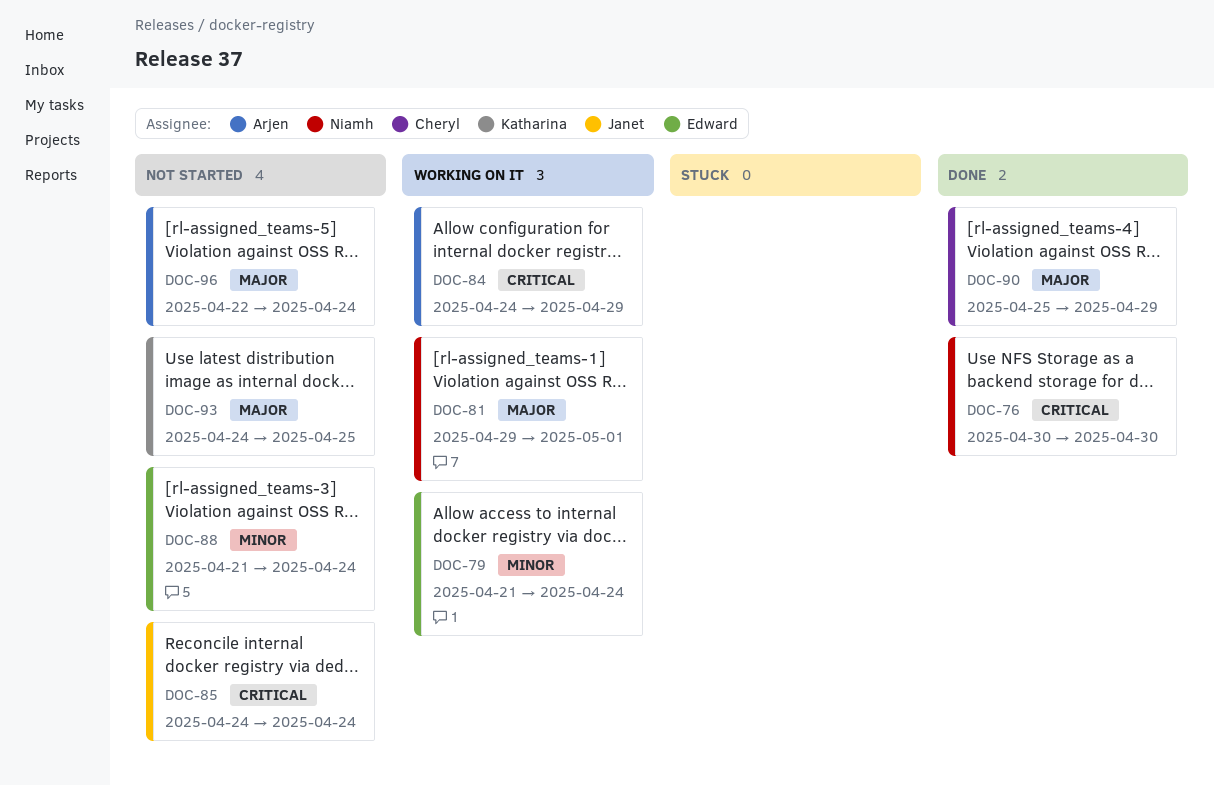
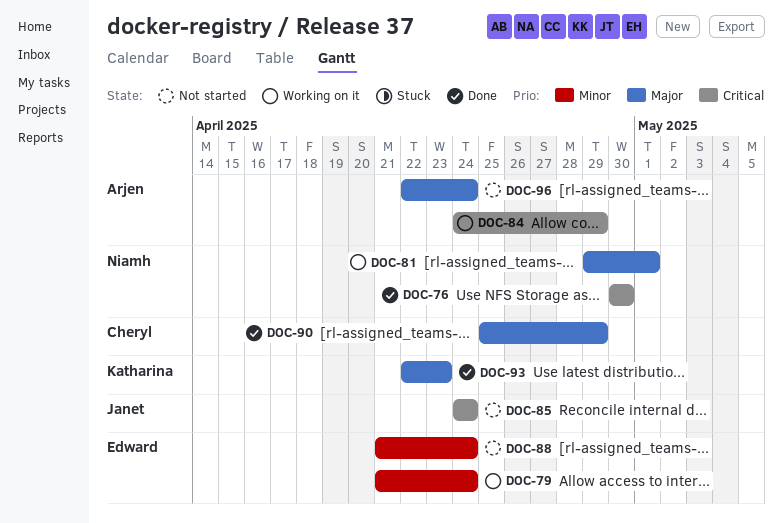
DOC-93, status: Not started -> Done
DOC-93, start: Apr 24 -> Apr 22
DOC-93, due: Apr 25 -> Apr 23

